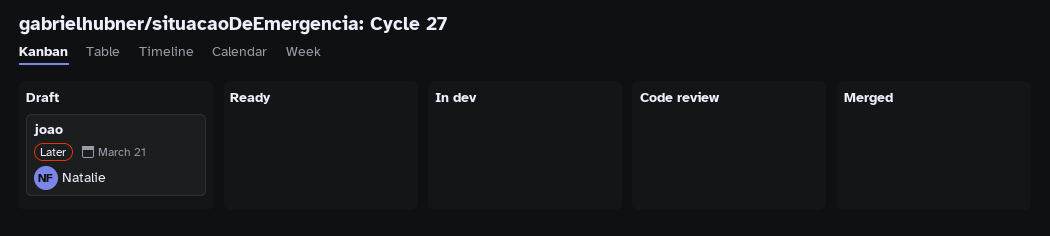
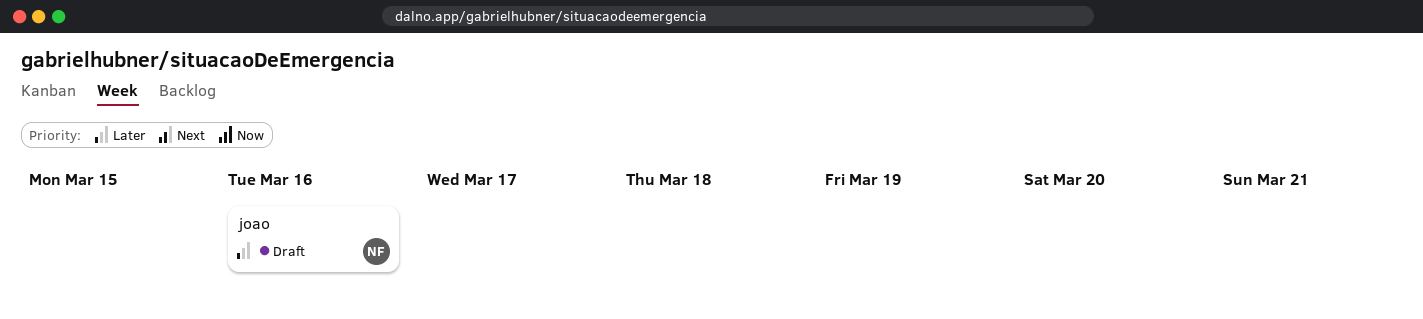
joao, due: Mar 21 -> Mar 16

